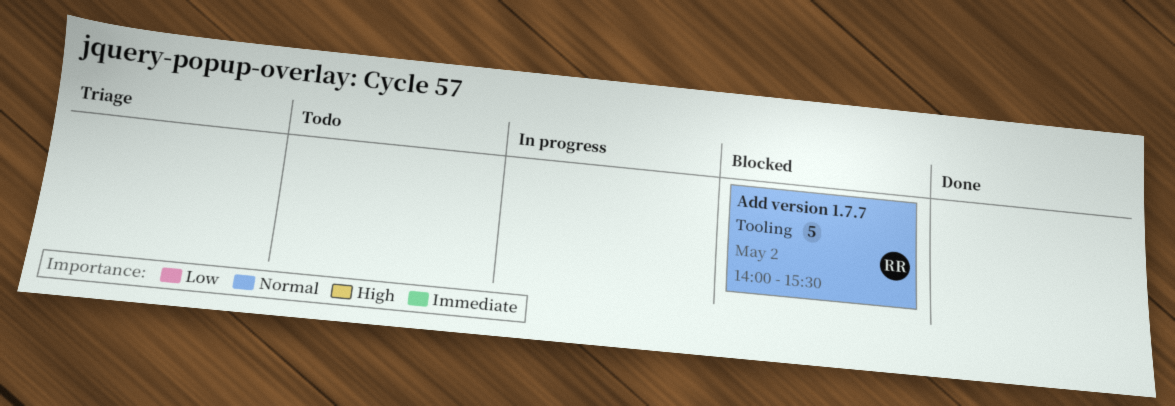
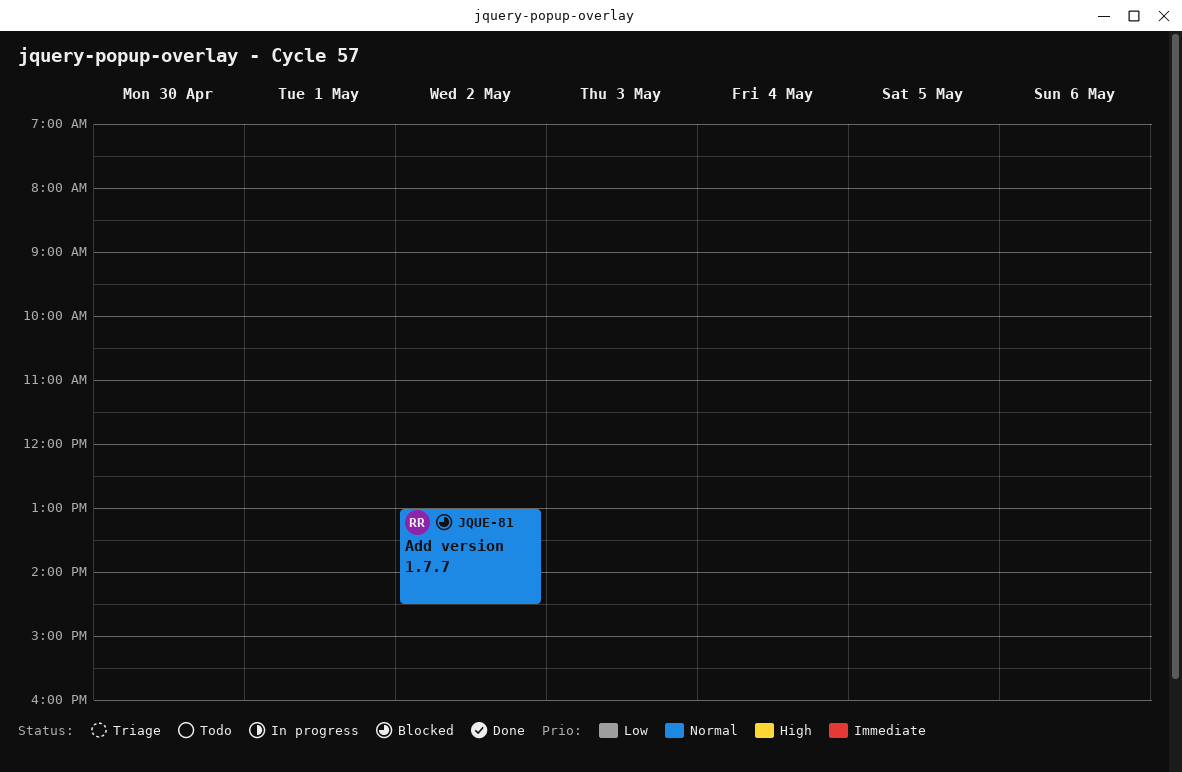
Add version 1.7.7, begins: 14:00 -> 13:00
Add version 1.7.7, ends: 15:30 -> 14:30

